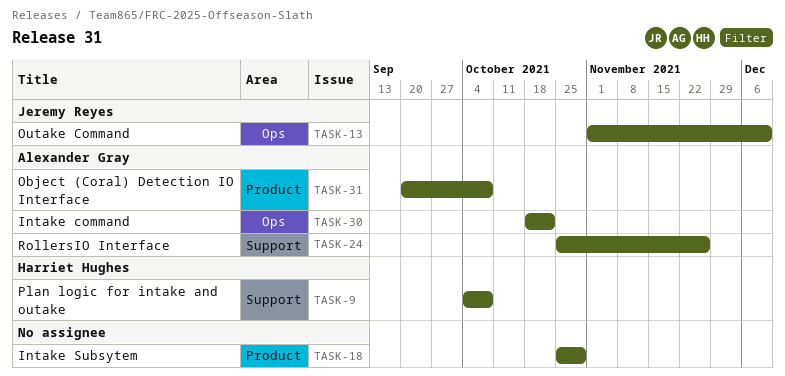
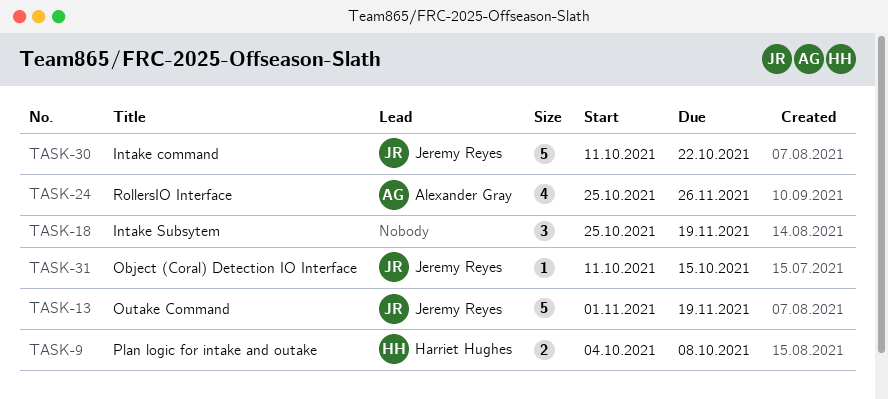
TASK-13, due: Dec 10 -> Nov 19
TASK-18, due: Oct 29 -> Nov 19
TASK-30, owner: Alexander Gray -> Jeremy Reyes
TASK-30, start: Oct 18 -> Oct 11
TASK-31, owner: Alexander Gray -> Jeremy Reyes
TASK-31, start: Sep 20 -> Oct 11
TASK-31, due: Oct 8 -> Oct 15

